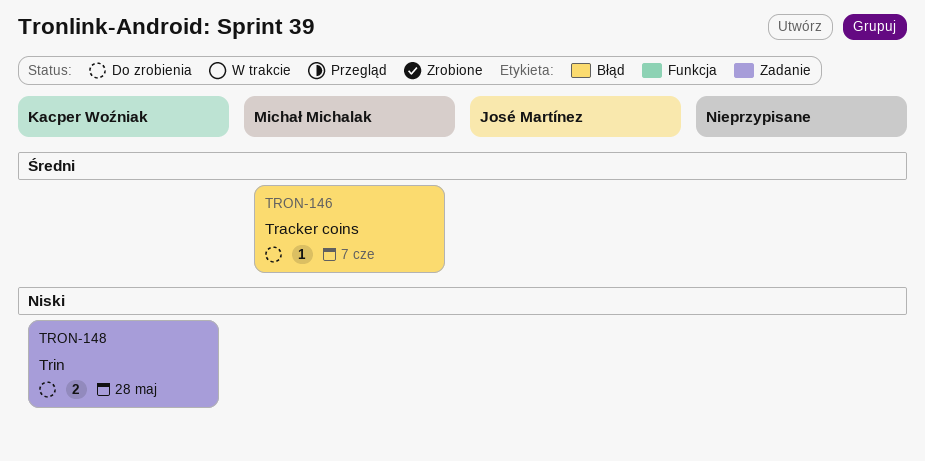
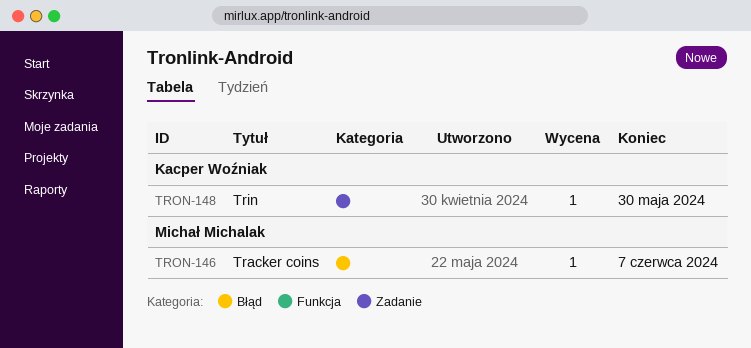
TRON-148, estimate: 2 -> 1
TRON-148, due: May 28 -> May 30

